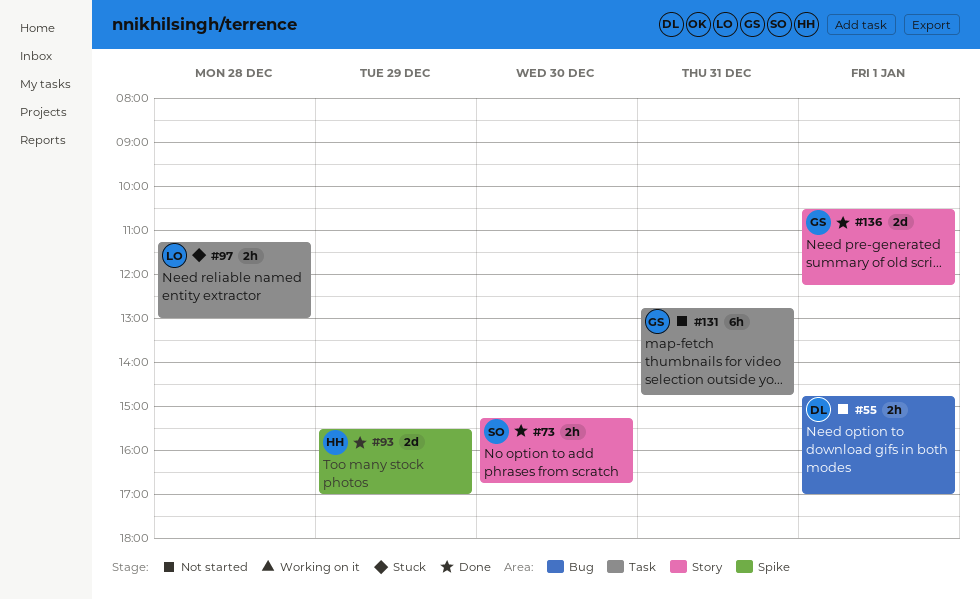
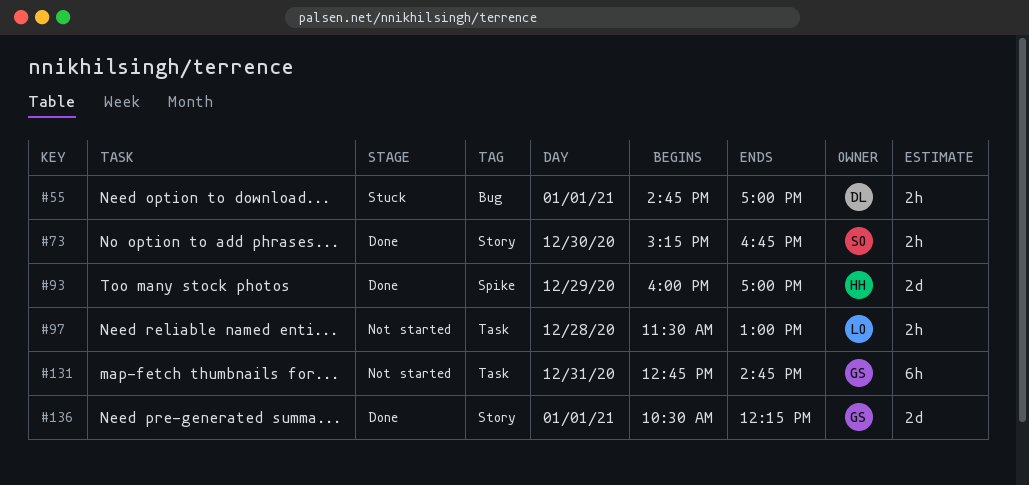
#55, status: Not started -> Stuck
#93, begins: 15:30 -> 16:00
#97, status: Stuck -> Not started
#97, begins: 11:15 -> 11:30

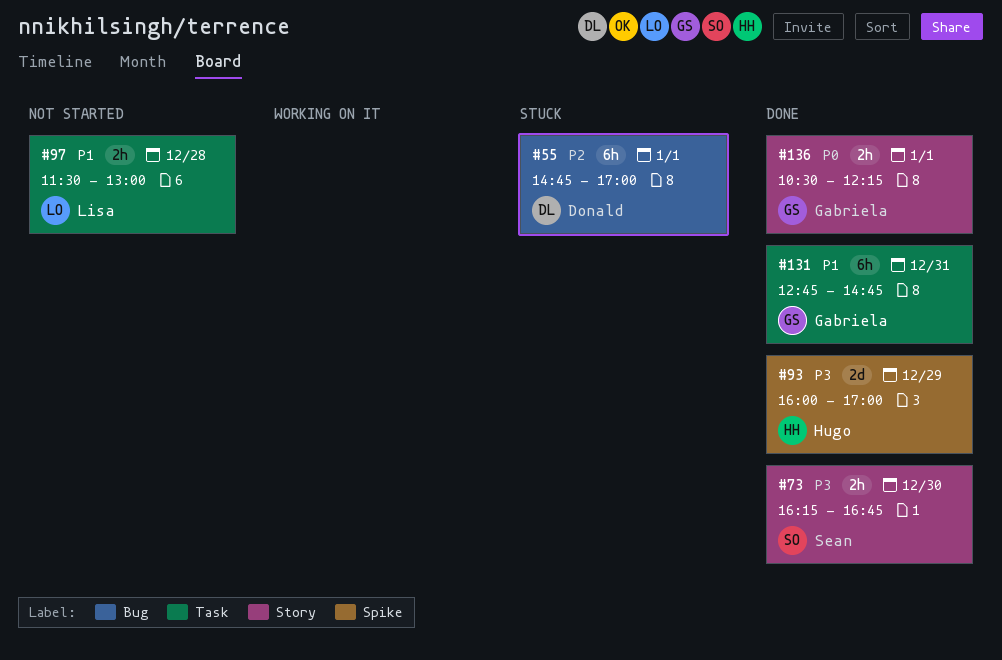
#55, estimate: 2h -> 6h
#73, begins: 15:15 -> 16:15
#131, status: Not started -> Done
#136, estimate: 2d -> 2h

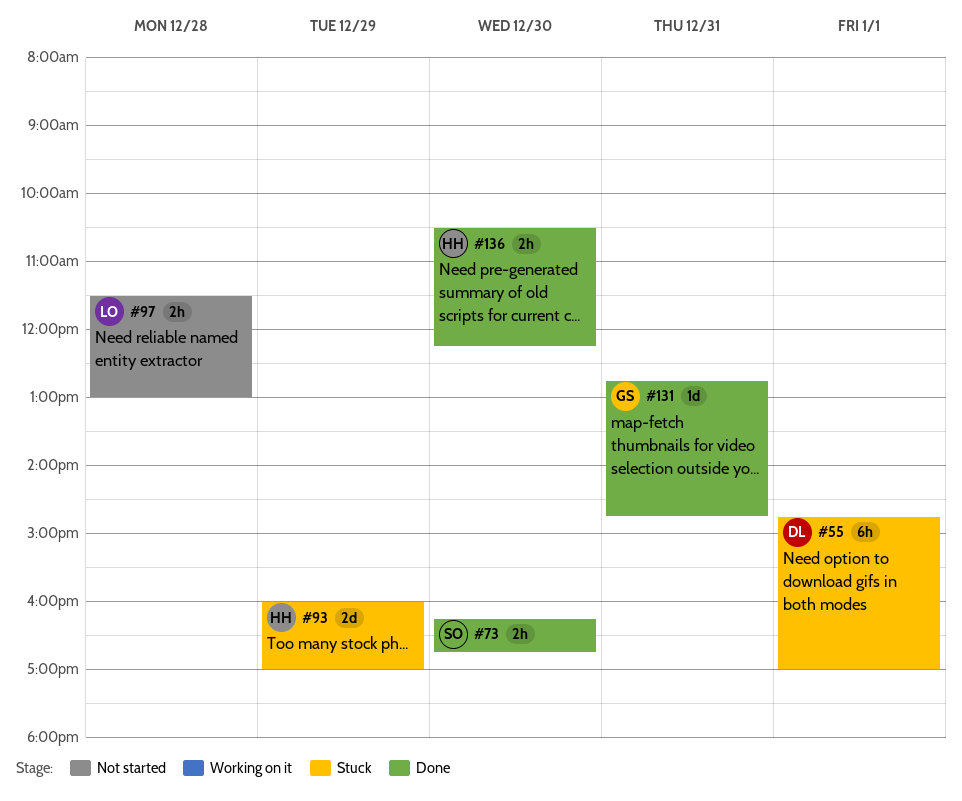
#93, status: Done -> Stuck
#131, estimate: 6h -> 1d
#136, owner: Gabriela -> Hugo
#136, day: Jan 1 -> Dec 30

